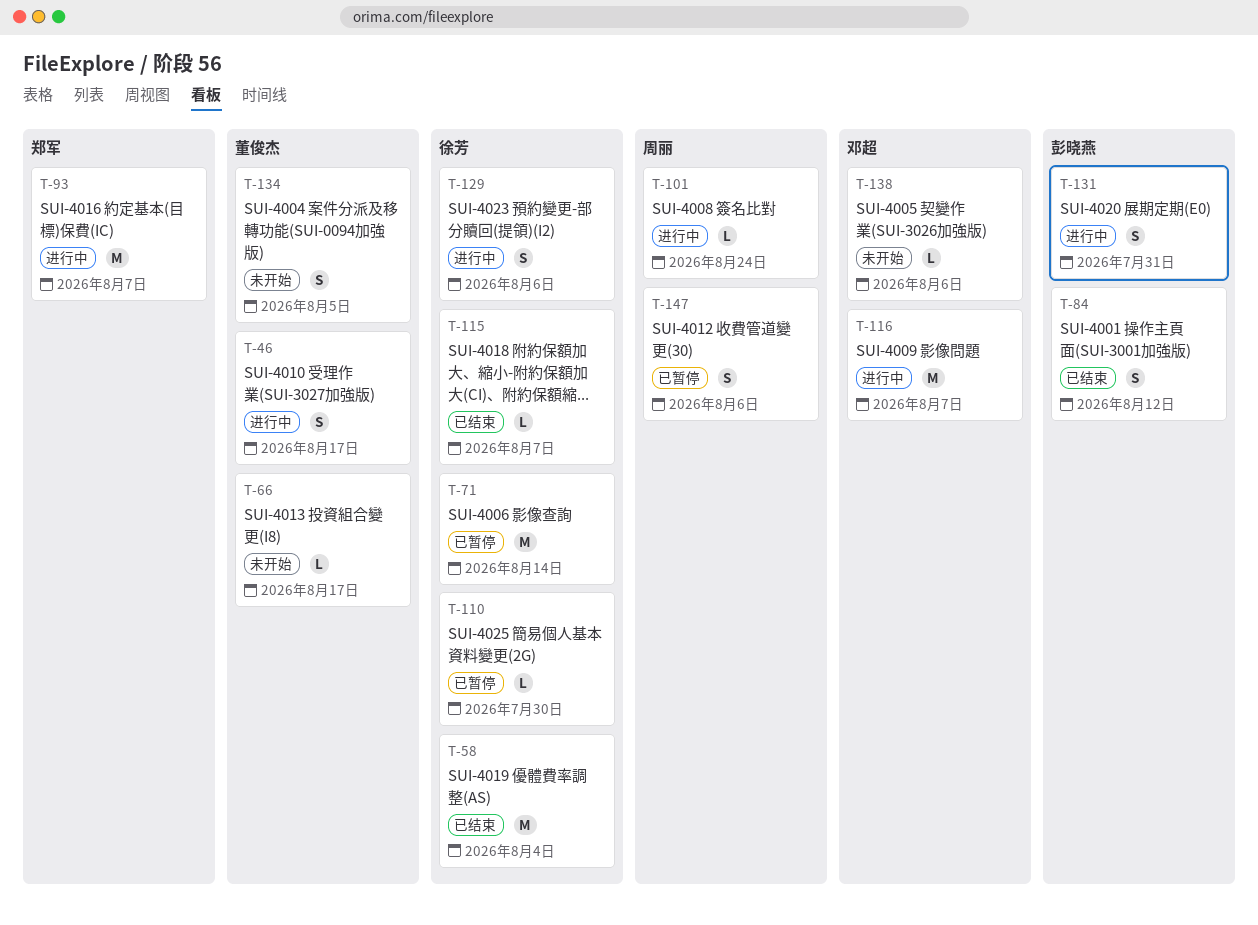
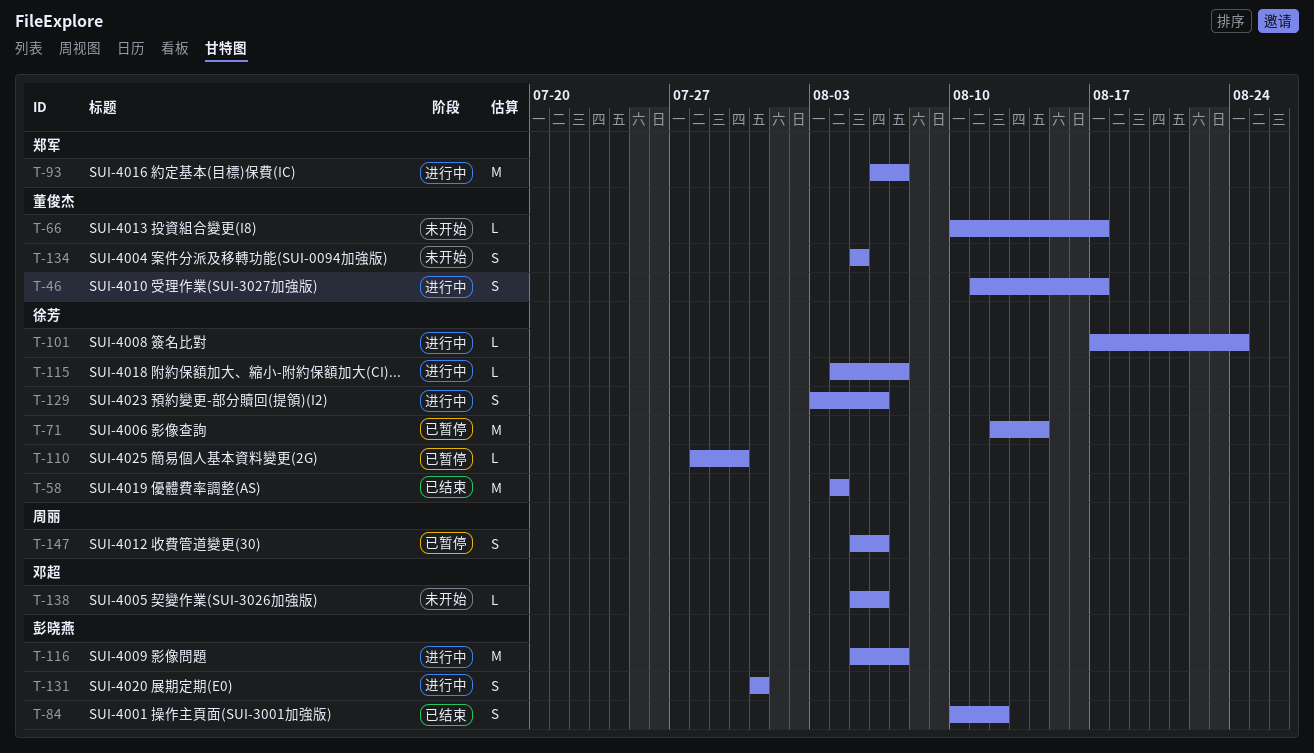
T-101, owner: 周丽 -> 徐芳
T-115, status: 已结束 -> 进行中
T-116, owner: 邓超 -> 彭晓燕

